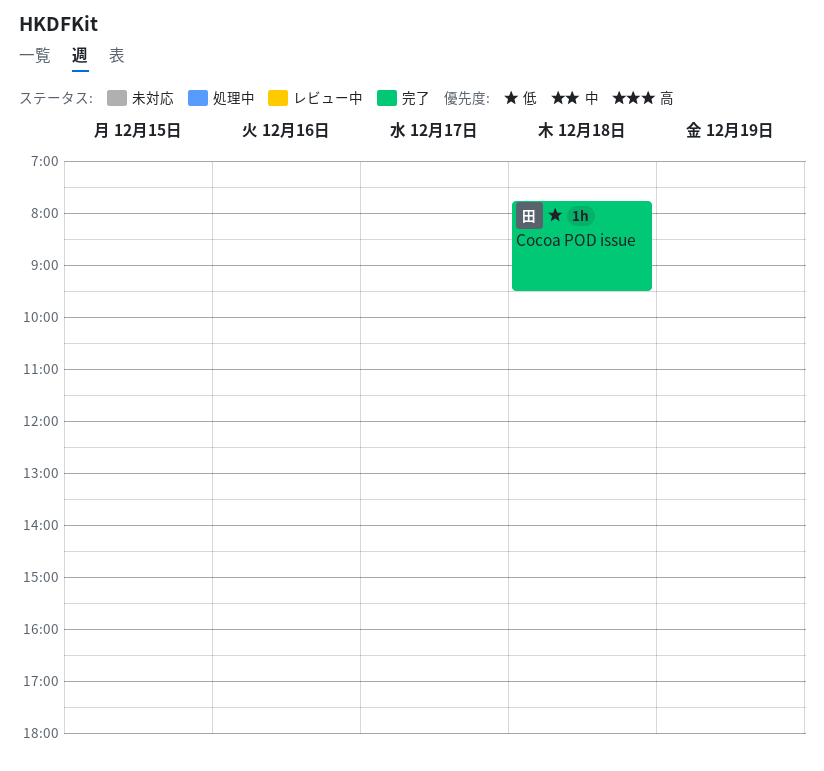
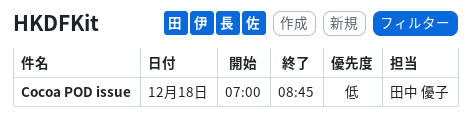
Cocoa POD issue, begins: 07:45 -> 07:00
Cocoa POD issue, ends: 09:30 -> 08:45

